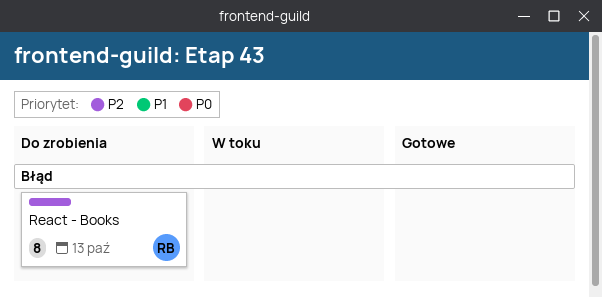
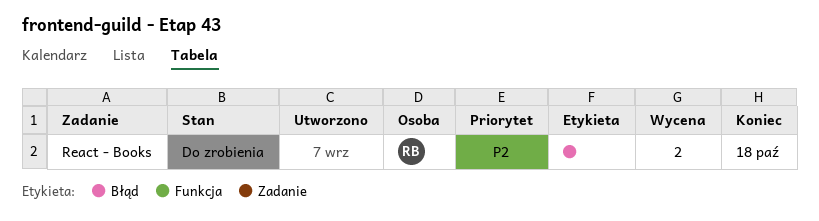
React - Books, estimate: 8 -> 2
React - Books, due: Oct 13 -> Oct 18

